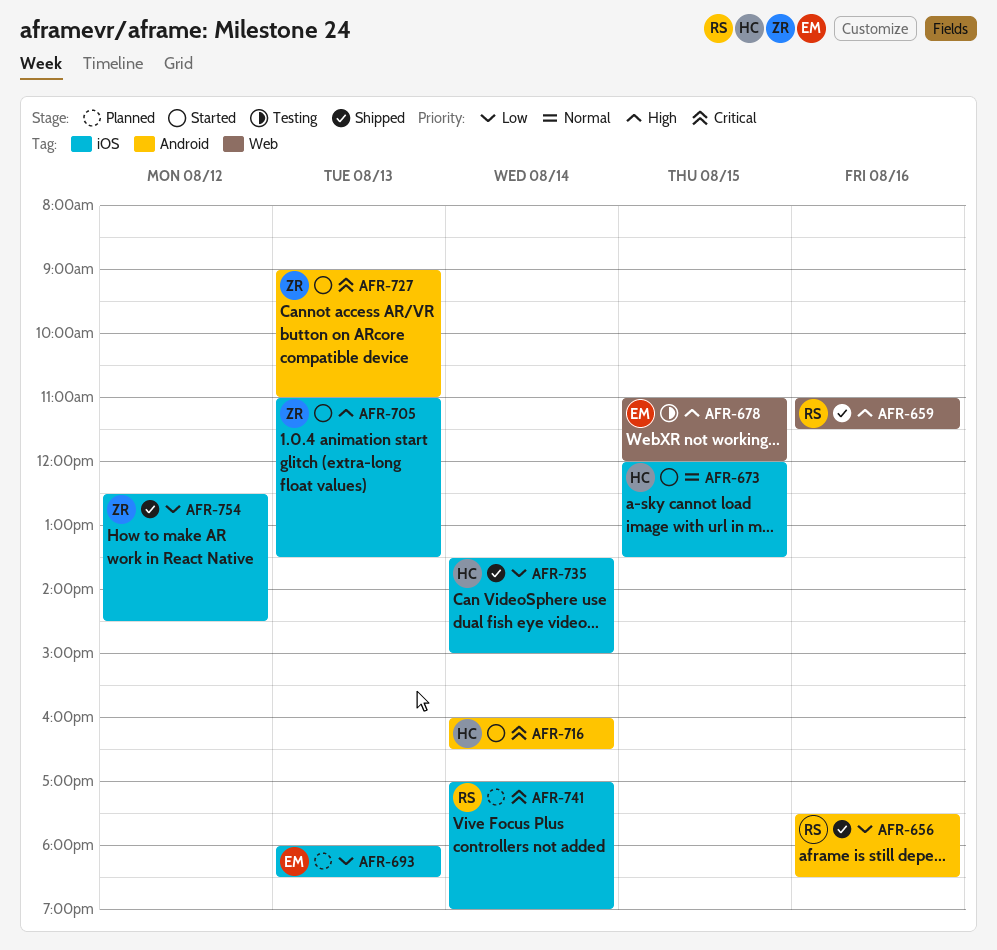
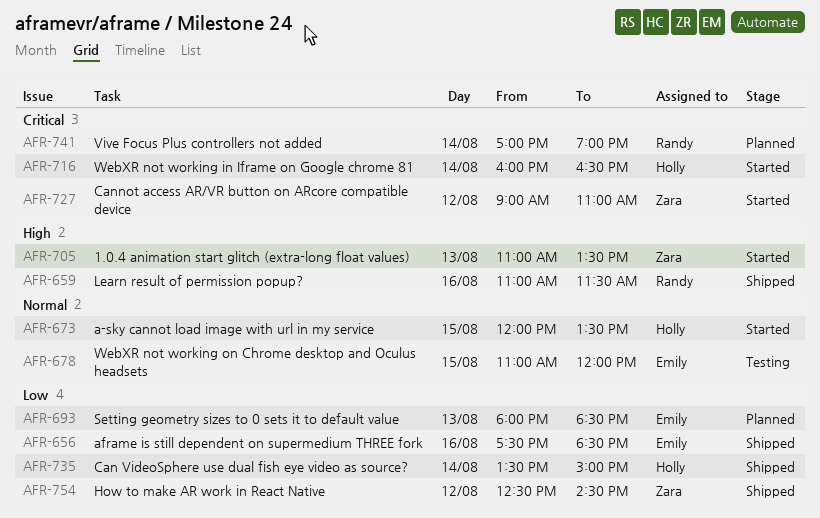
AFR-656, owner: Randy -> Emily
AFR-678, priority: High -> Normal
AFR-727, day: Aug 13 -> Aug 12

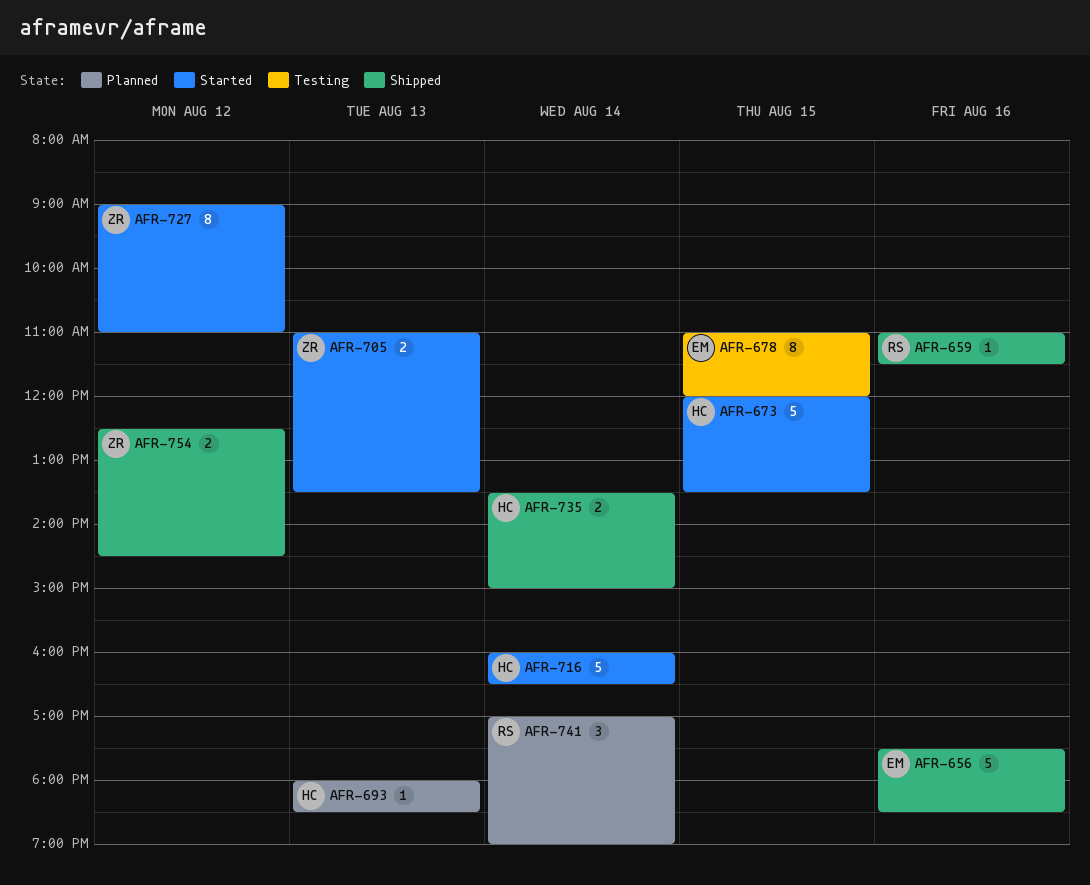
AFR-693, owner: Emily -> Holly

